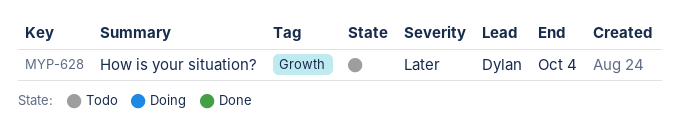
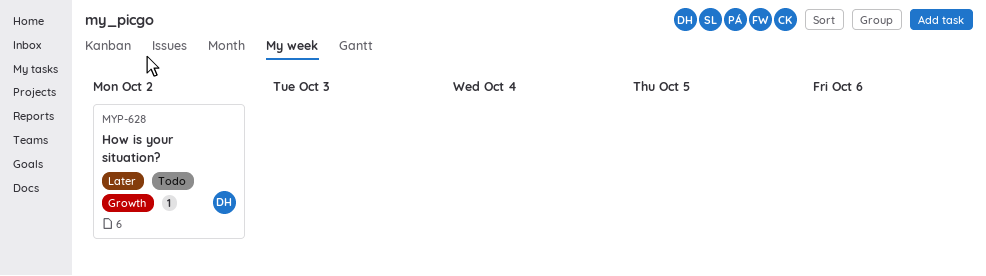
MYP-628, due: Oct 4 -> Oct 2

